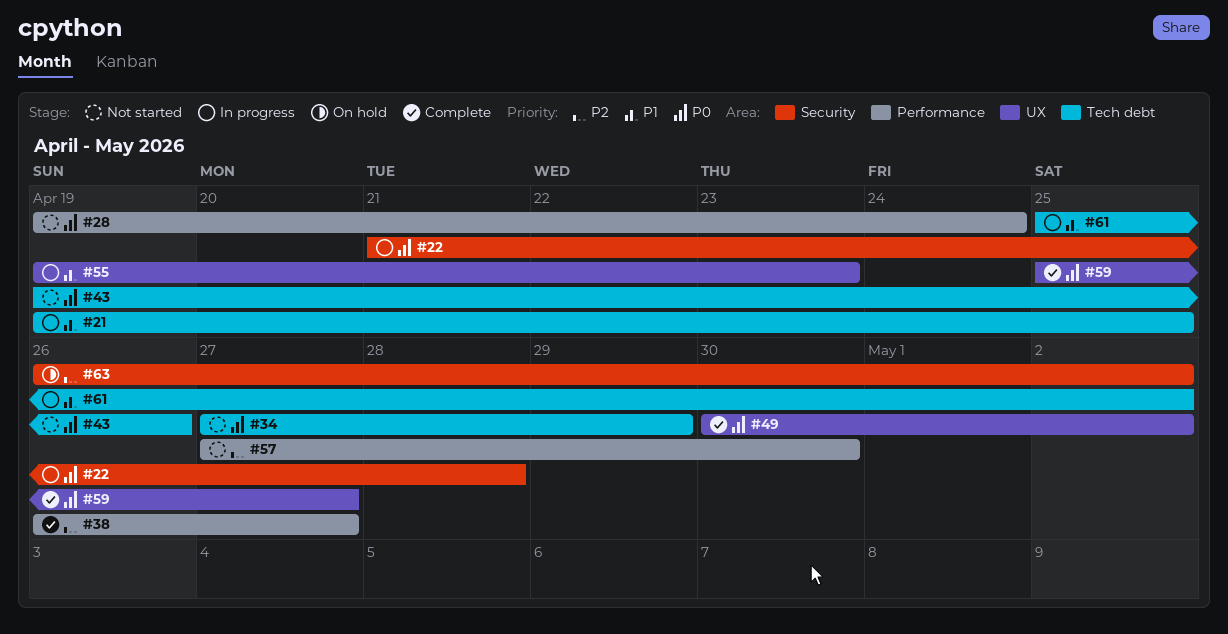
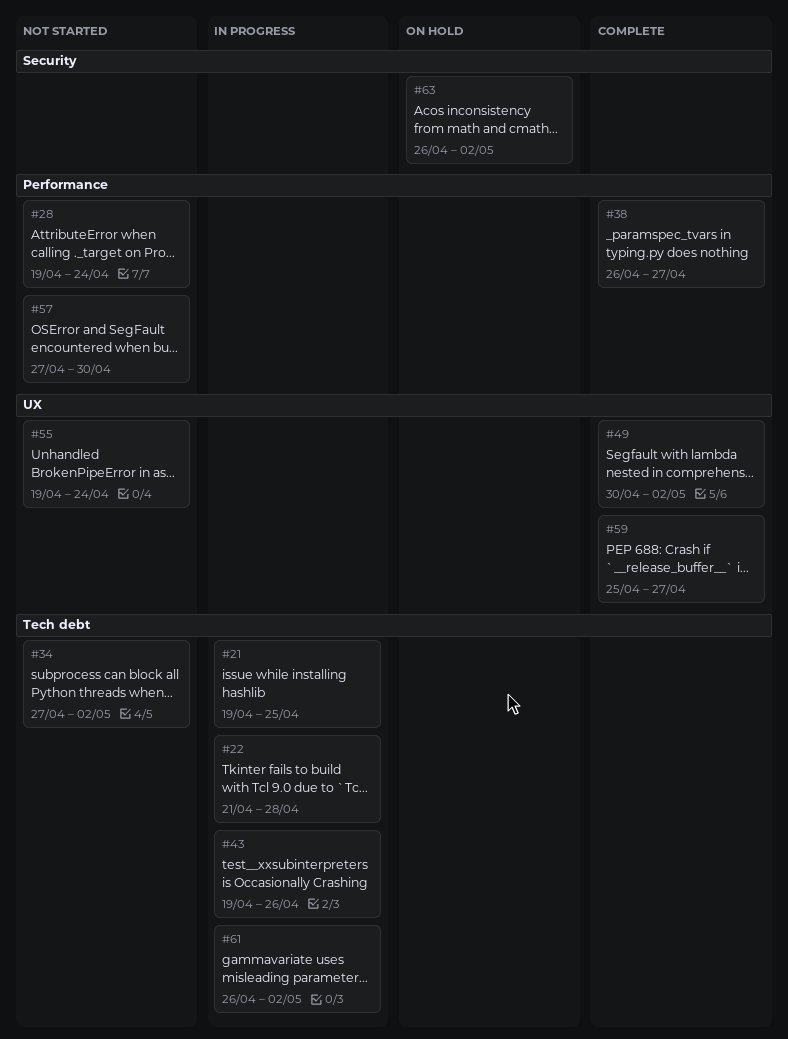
#22, label: Security -> Tech debt
#34, due: Apr 29 -> May 2
#43, status: Not started -> In progress
#55, status: In progress -> Not started
#55, due: Apr 23 -> Apr 24
#61, start: Apr 25 -> Apr 26

